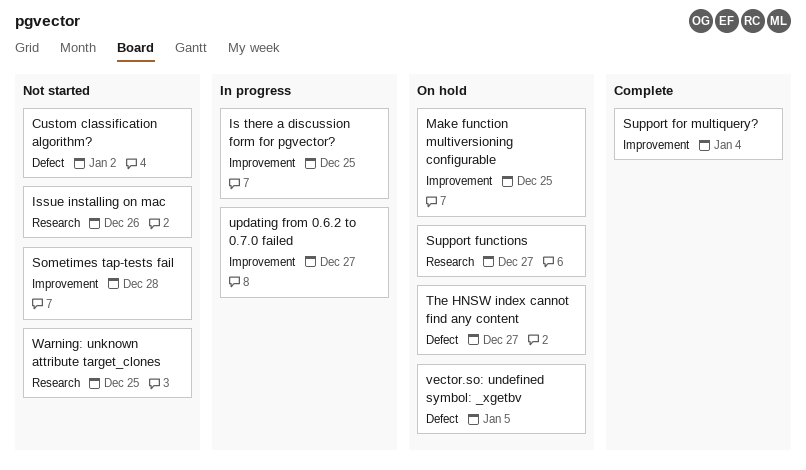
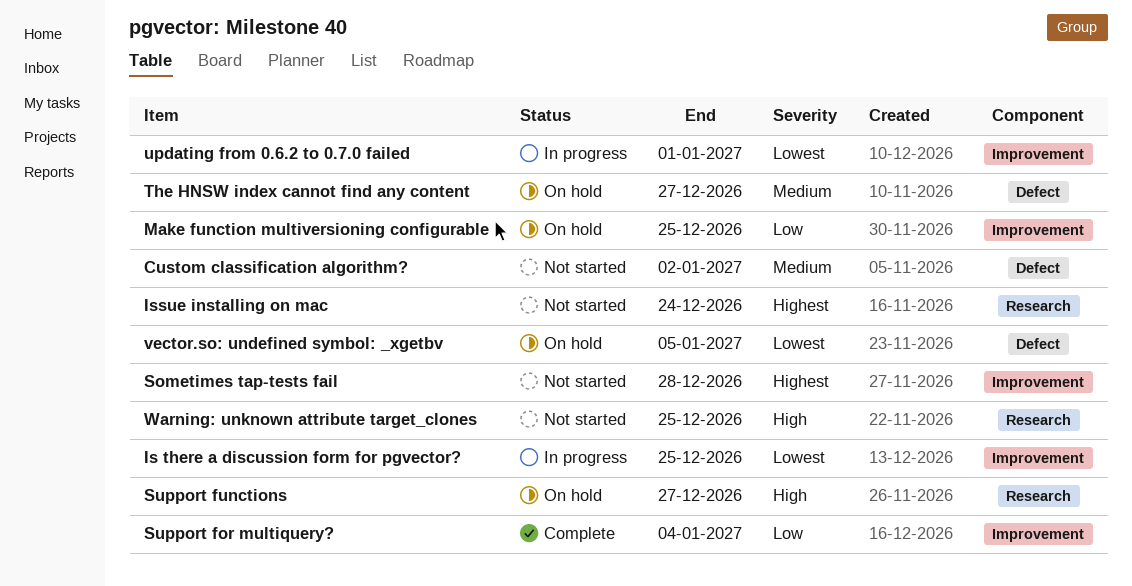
Issue installing on mac, due: Dec 26 -> Dec 24
updating from 0.6.2 to 0.7.0 failed, due: Dec 27 -> Jan 1

